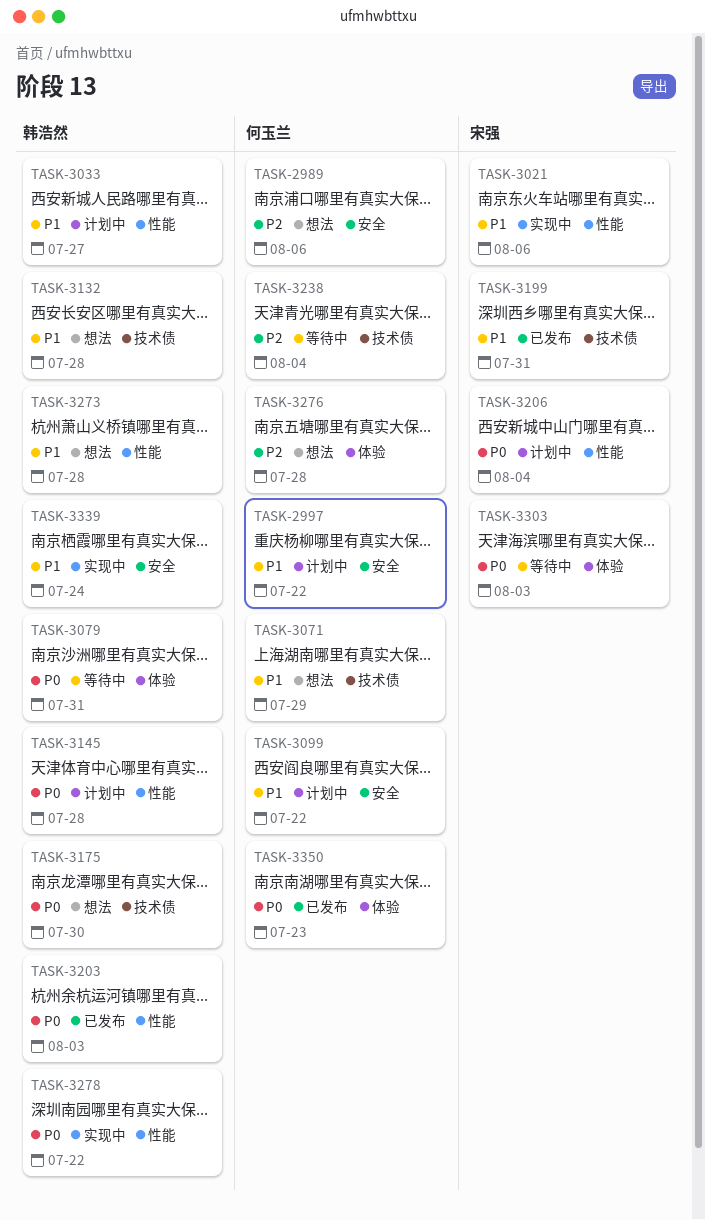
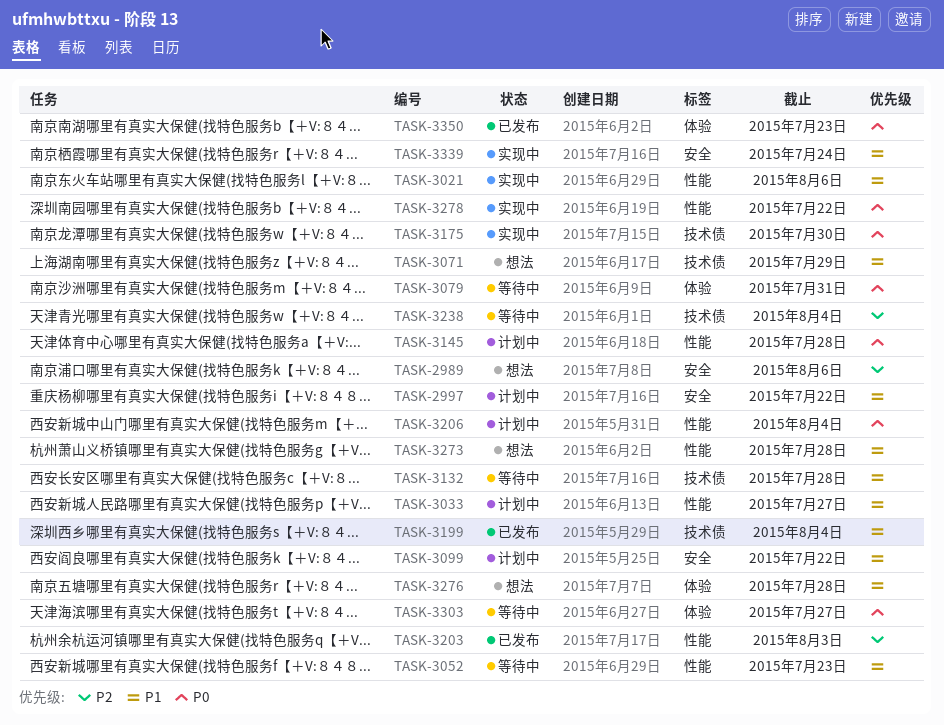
TASK-3052: none -> present
TASK-3132, status: 想法 -> 等待中
TASK-3175, status: 想法 -> 实现中
TASK-3199, due: Jul 31 -> Aug 4
TASK-3203, priority: P0 -> P2
TASK-3276, priority: P2 -> P1
TASK-3303, due: Aug 3 -> Jul 27

